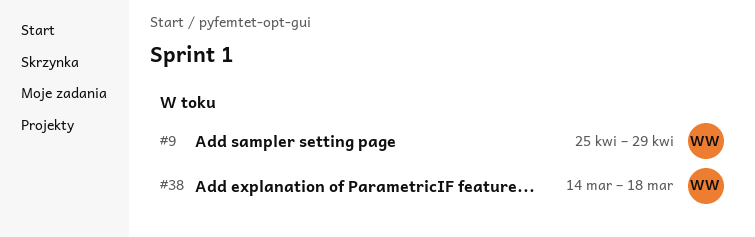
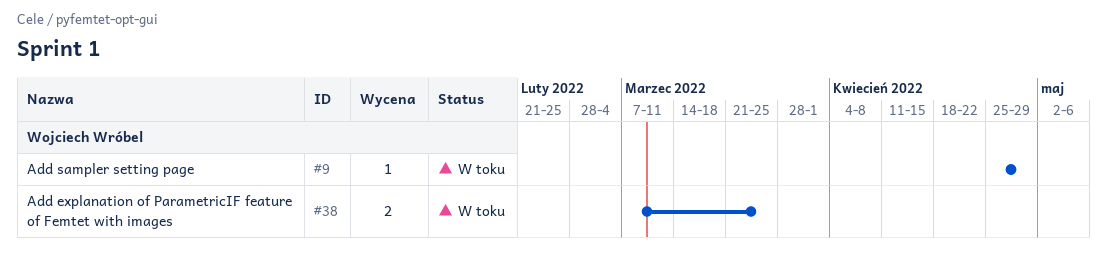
#38, start: Mar 14 -> Mar 7
#38, due: Mar 18 -> Mar 25

